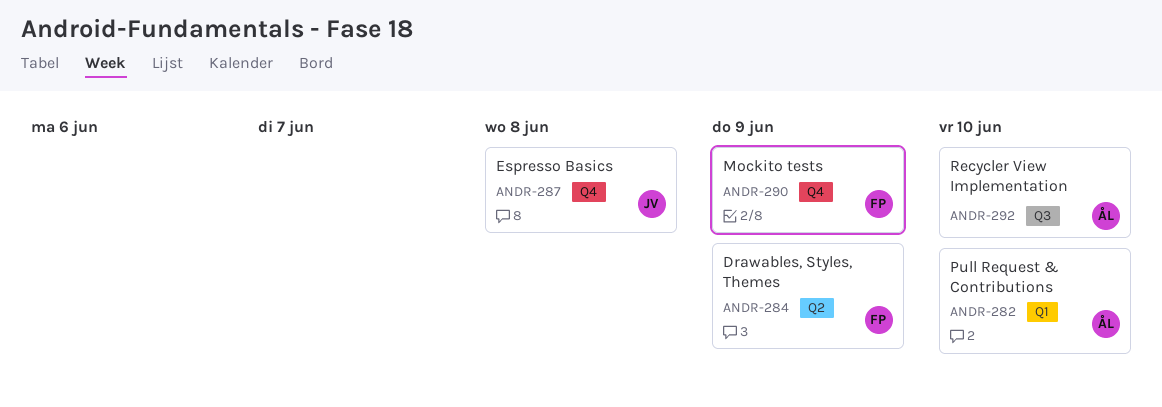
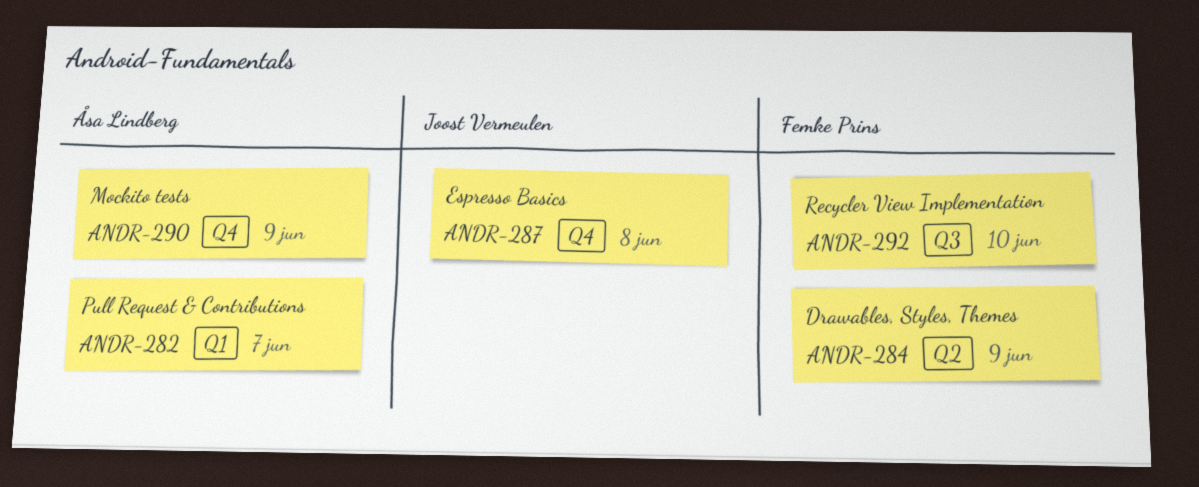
ANDR-282, due: Jun 10 -> Jun 7
ANDR-290, owner: Femke Prins -> Åsa Lindberg
ANDR-292, owner: Åsa Lindberg -> Femke Prins

